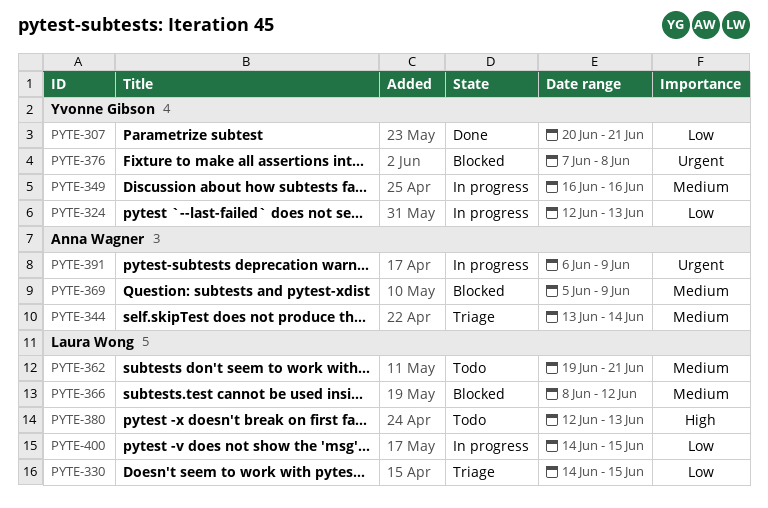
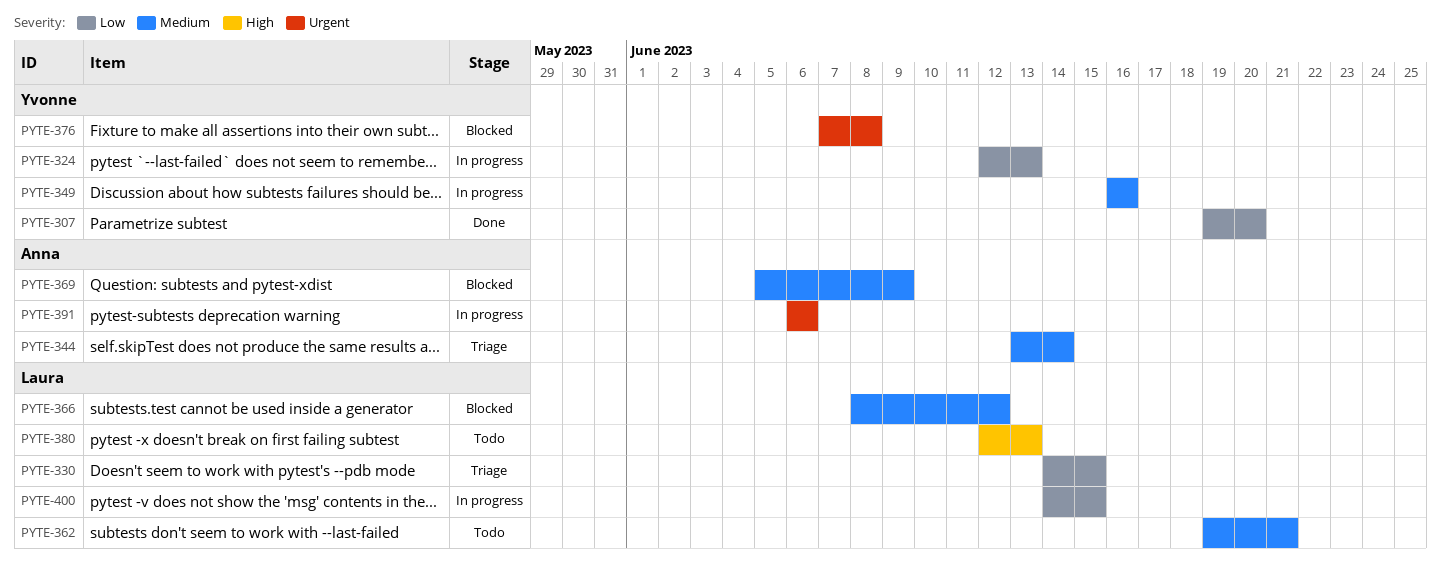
PYTE-307, start: Jun 20 -> Jun 19
PYTE-307, due: Jun 21 -> Jun 20
PYTE-391, due: Jun 9 -> Jun 6

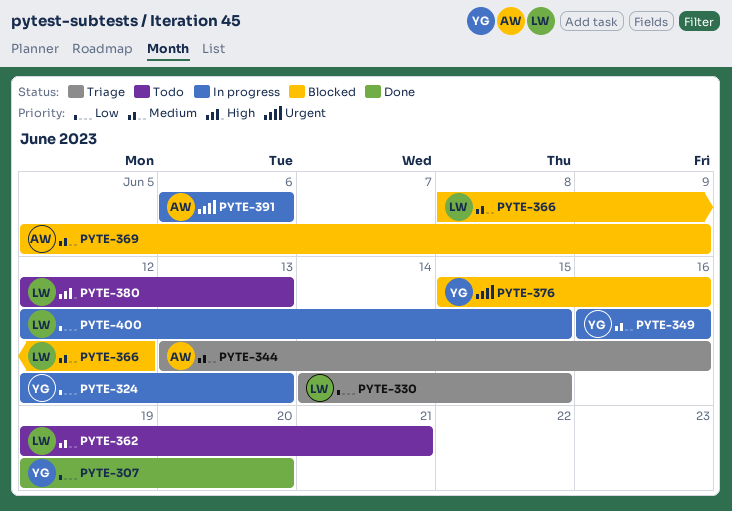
PYTE-344, due: Jun 14 -> Jun 16
PYTE-376, start: Jun 7 -> Jun 15
PYTE-376, due: Jun 8 -> Jun 16
PYTE-400, start: Jun 14 -> Jun 12

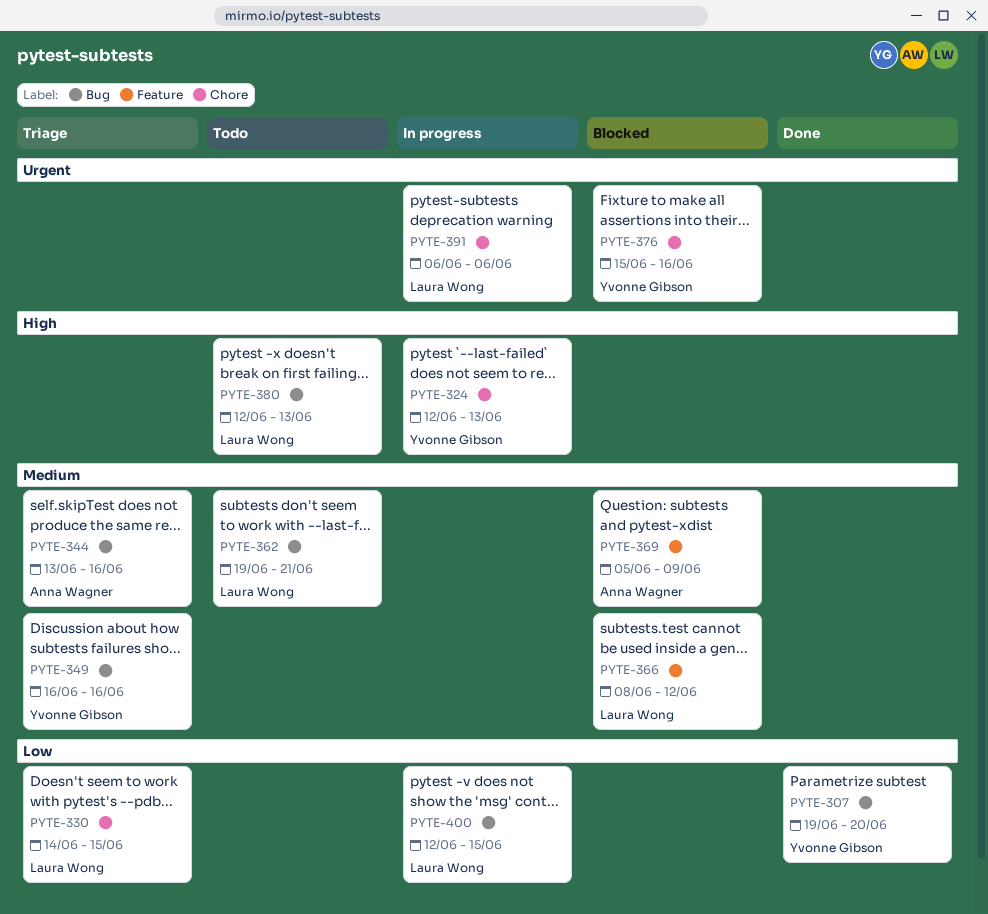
PYTE-324, priority: Low -> High
PYTE-349, status: In progress -> Triage
PYTE-391, owner: Anna Wagner -> Laura Wong

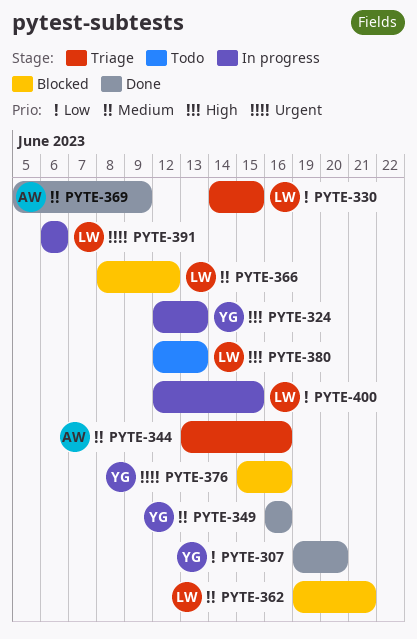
PYTE-349, status: Triage -> Done
PYTE-362, status: Todo -> Blocked
PYTE-369, status: Blocked -> Done

